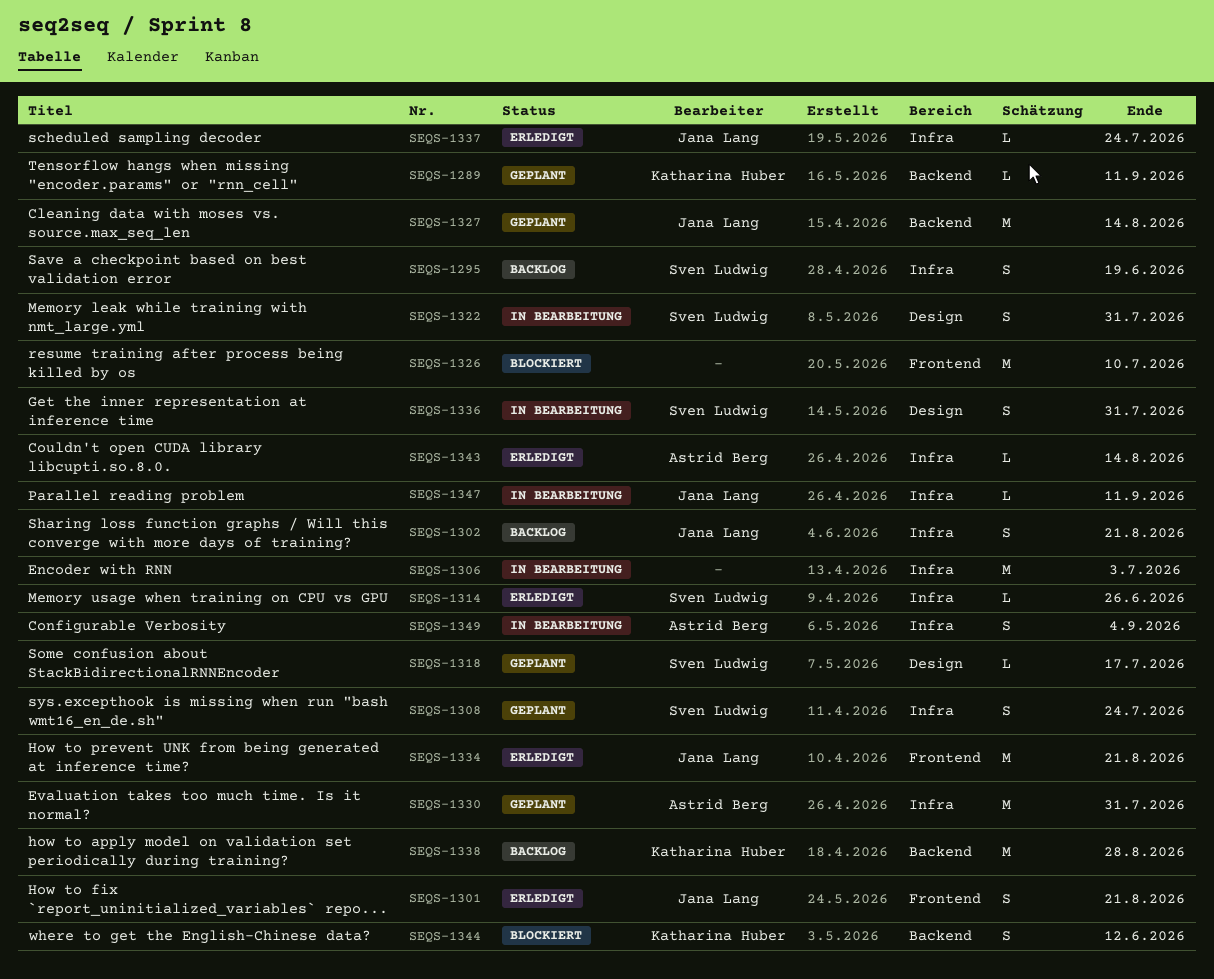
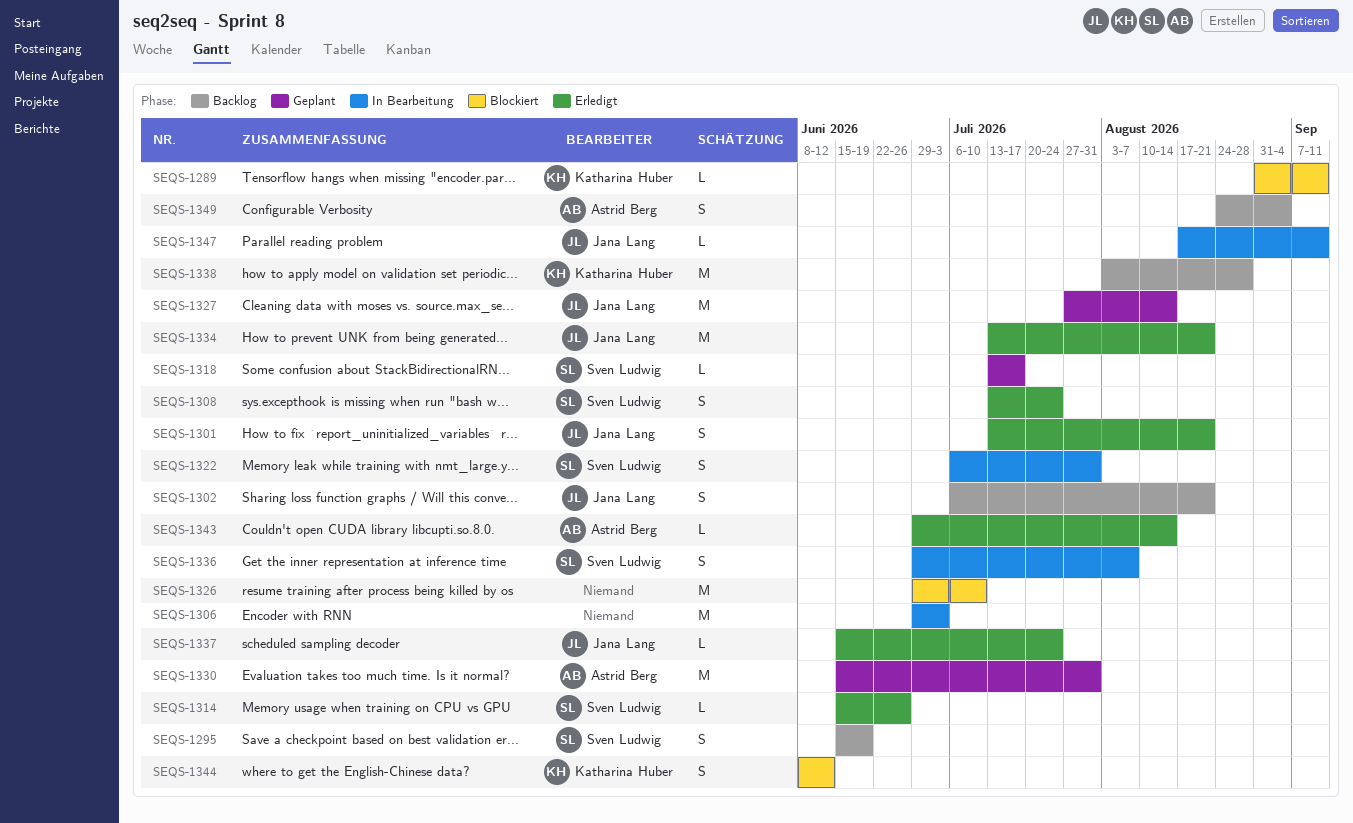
SEQS-1289, status: Geplant -> Blockiert
SEQS-1308, status: Geplant -> Erledigt
SEQS-1336, due: Jul 31 -> Aug 7
SEQS-1349, status: In Bearbeitung -> Backlog

